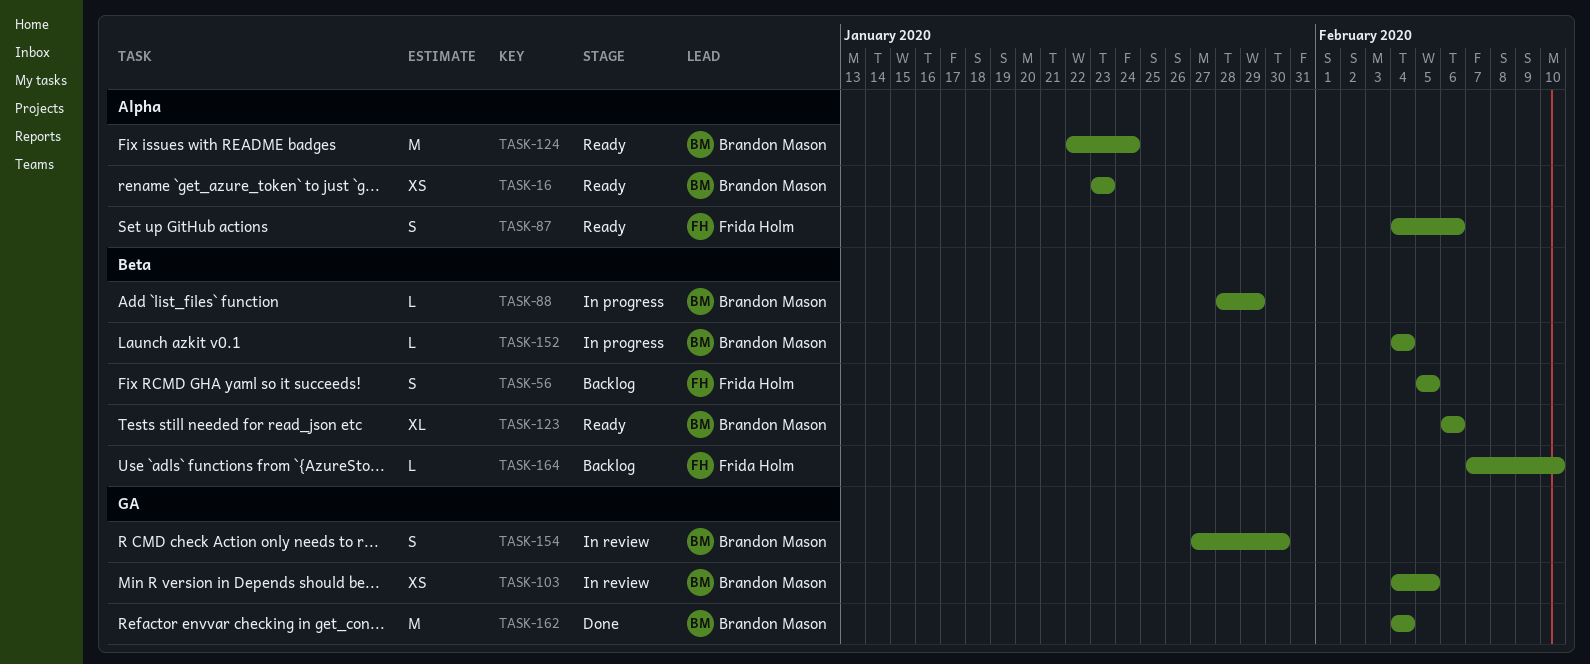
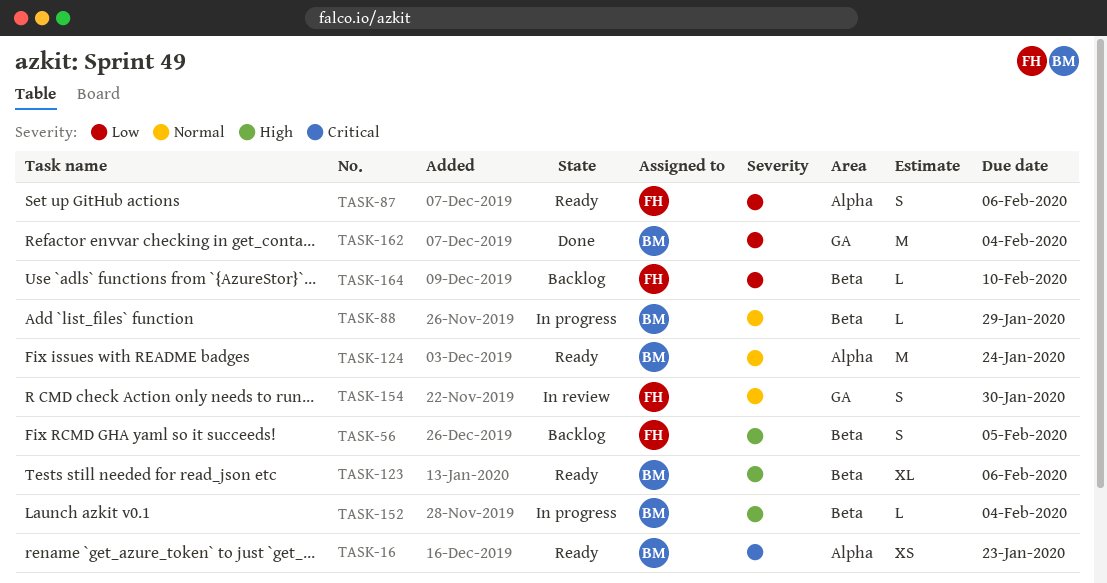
TASK-103: present -> none
TASK-154, owner: Brandon Mason -> Frida Holm

